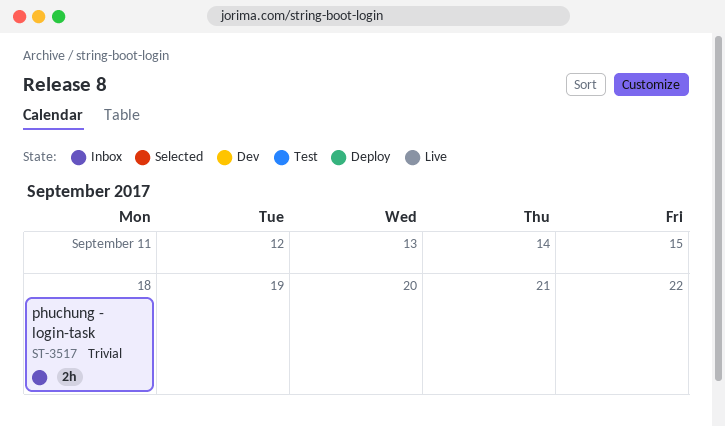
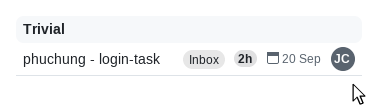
phuchung - login-task, due: Sep 18 -> Sep 20

